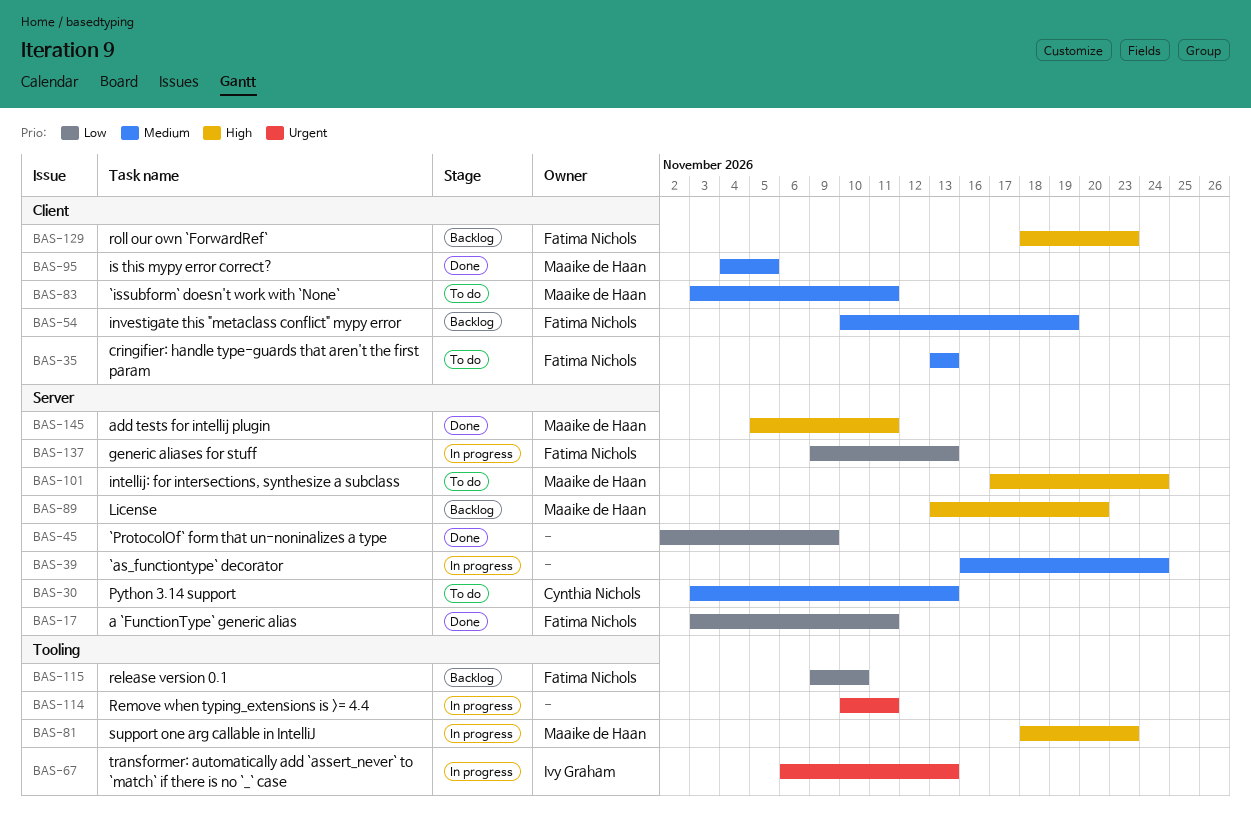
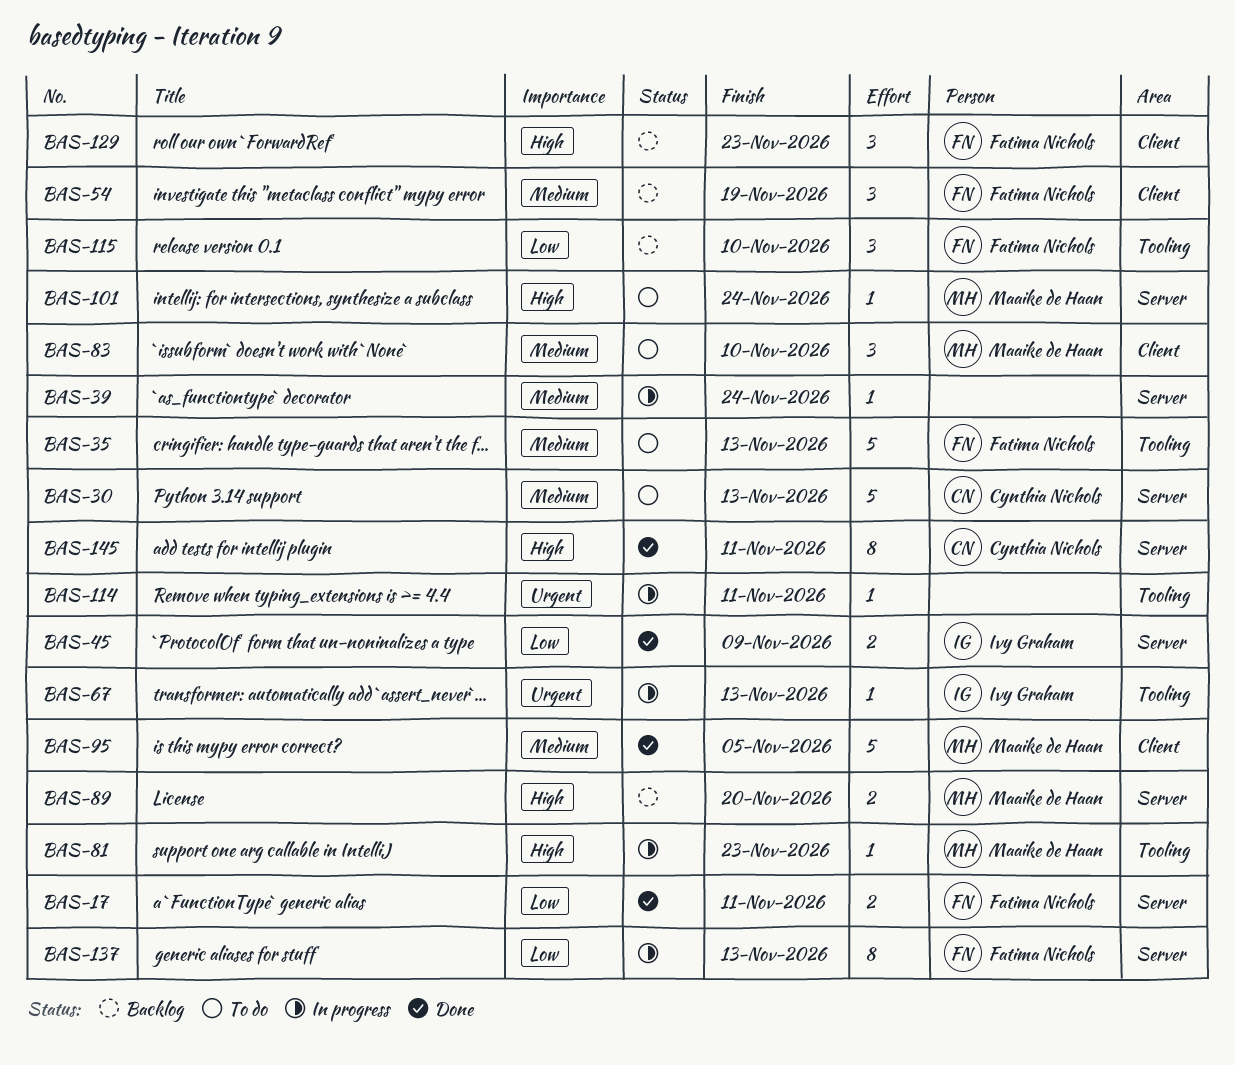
BAS-35, label: Client -> Tooling
BAS-45, owner: none -> Ivy Graham
BAS-83, due: Nov 11 -> Nov 10
BAS-145, owner: Maaike de Haan -> Cynthia Nichols

